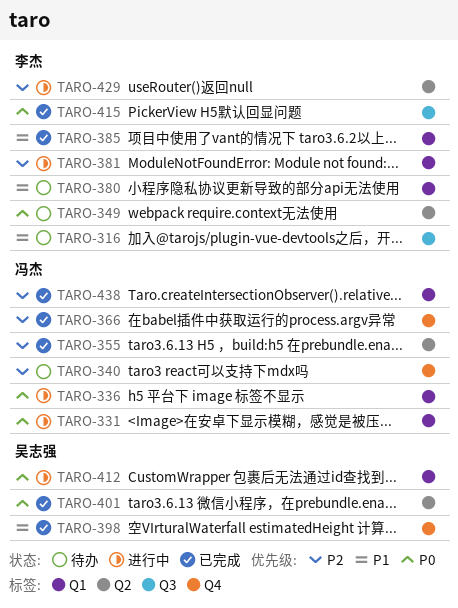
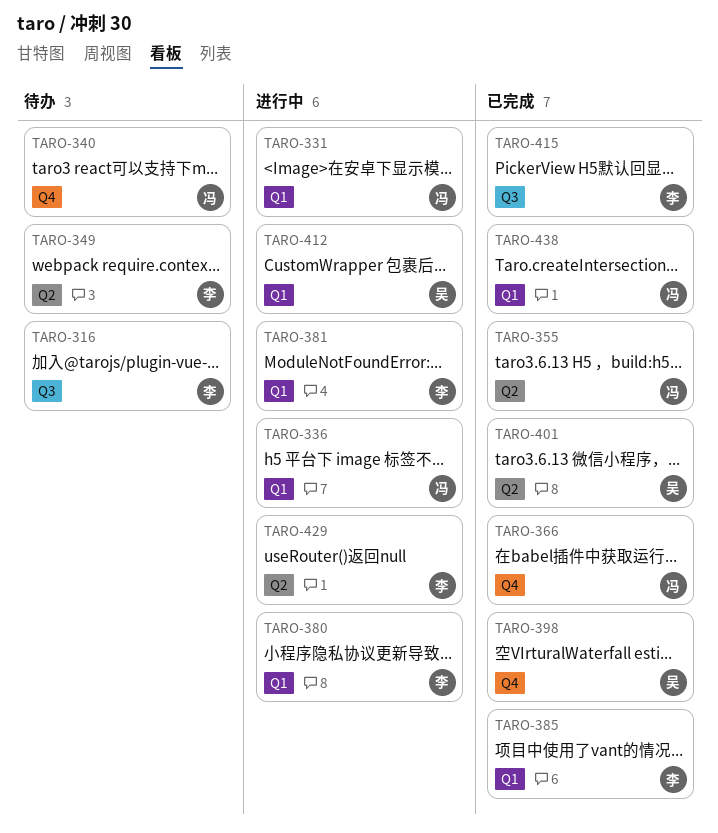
TARO-380, status: 待办 -> 进行中

